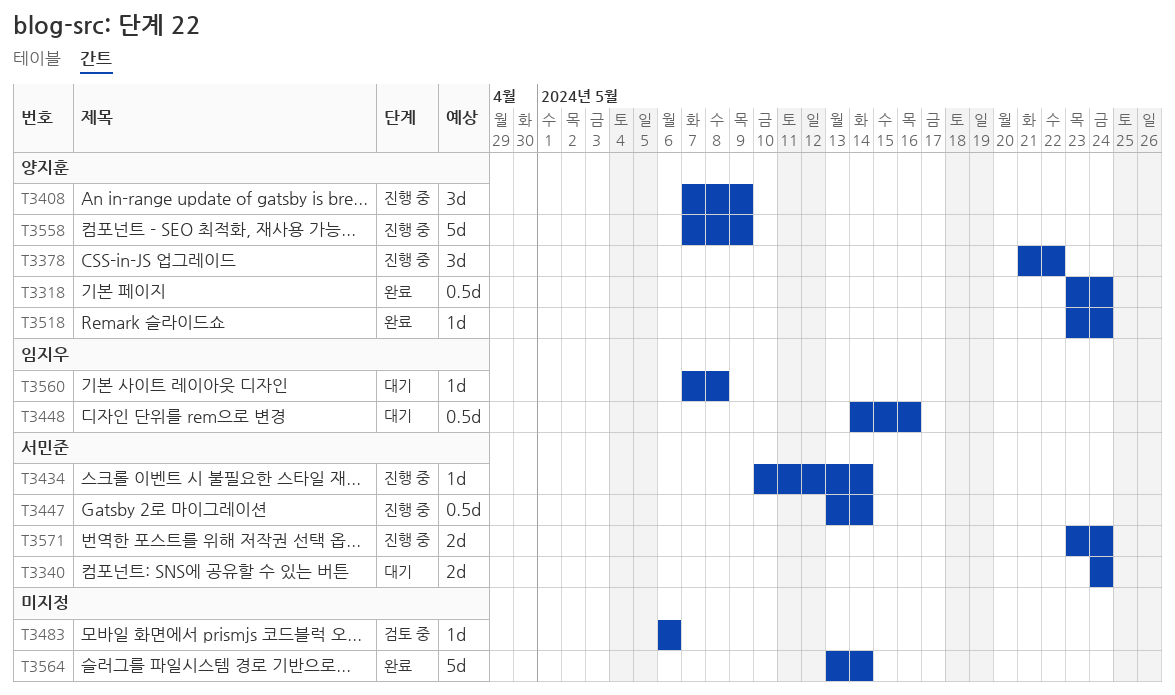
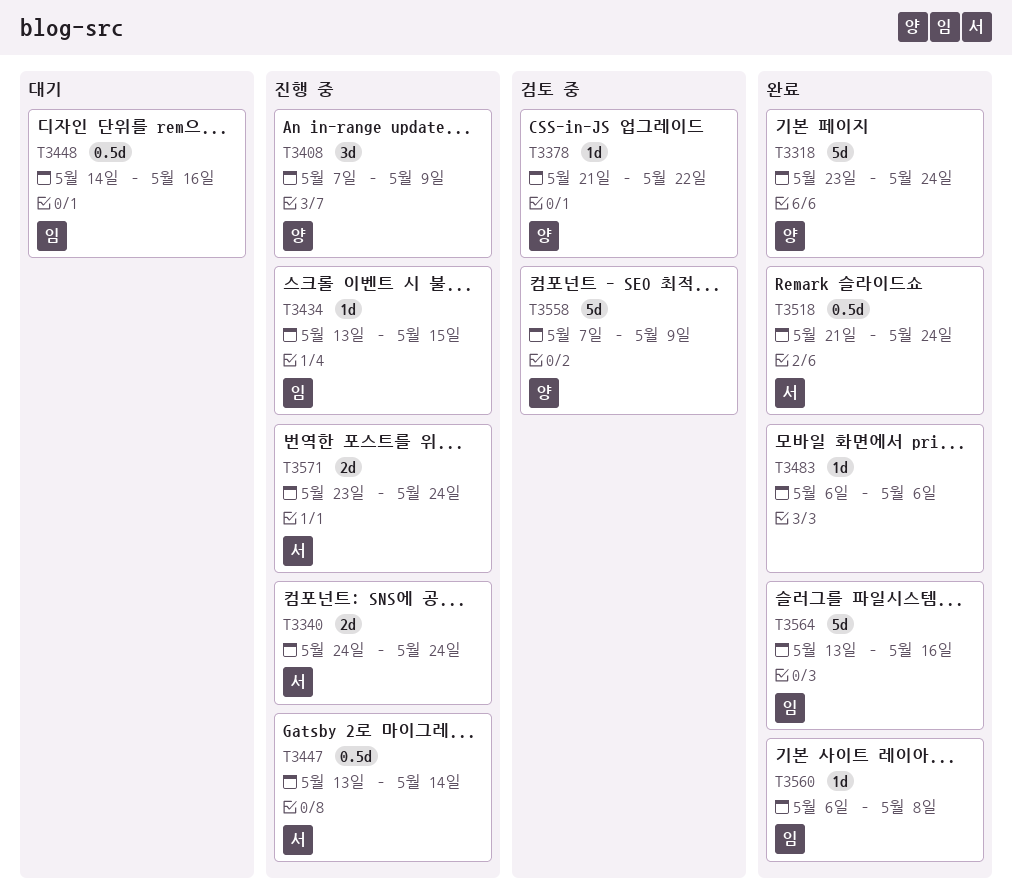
T3318, estimate: 0.5d -> 5d
T3340, status: 대기 -> 진행 중
T3378, status: 진행 중 -> 검토 중
T3378, estimate: 3d -> 1d
T3434, owner: 서민준 -> 임지우
T3434, start: May 10 -> May 13
T3434, due: May 14 -> May 15
T3483, status: 검토 중 -> 완료
T3518, owner: 양지훈 -> 서민준
T3518, estimate: 1d -> 0.5d
T3518, start: May 23 -> May 21
T3558, status: 진행 중 -> 검토 중
T3560, status: 대기 -> 완료
T3560, start: May 7 -> May 6
T3564, owner: none -> 임지우
T3564, due: May 14 -> May 16

